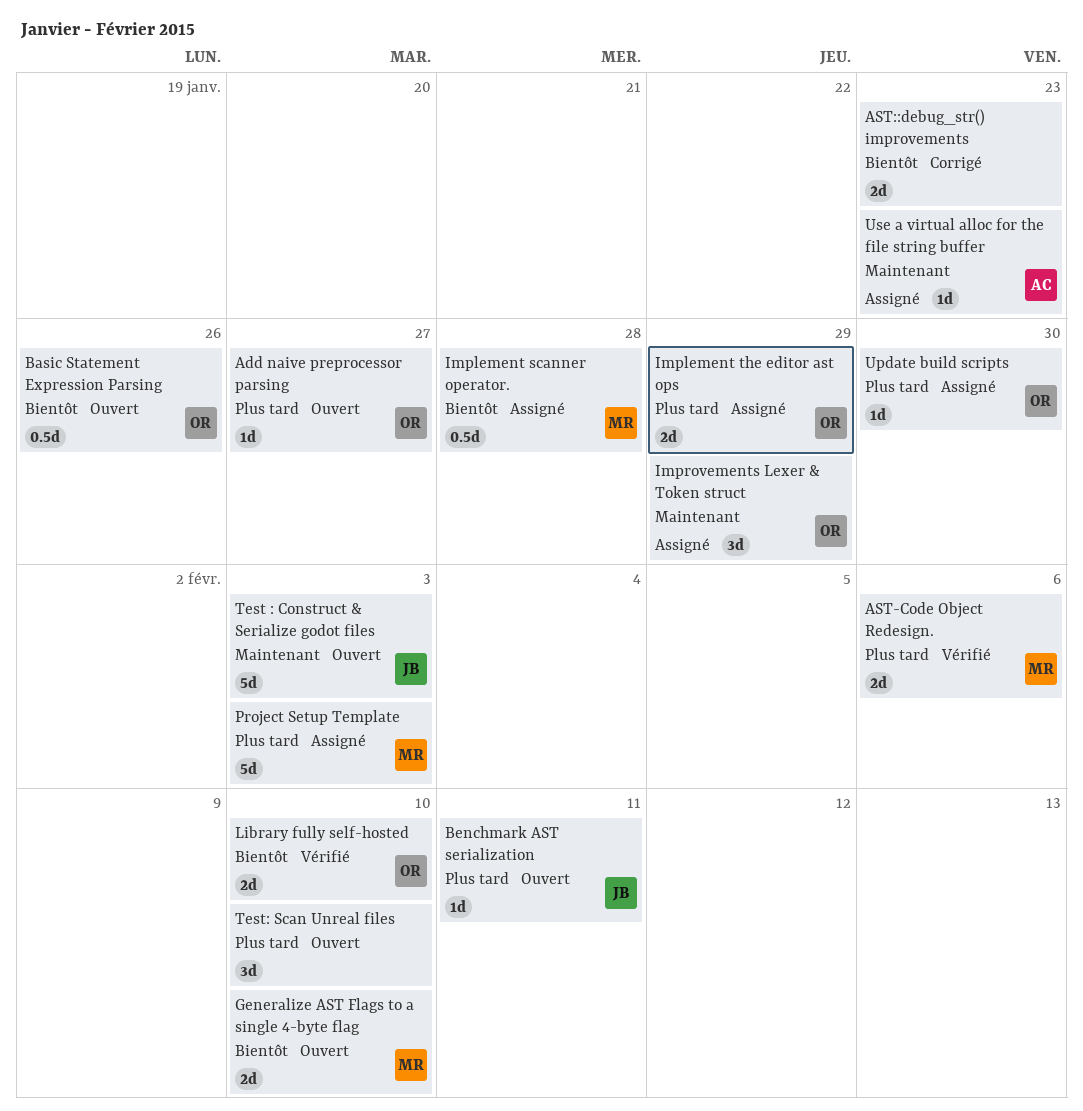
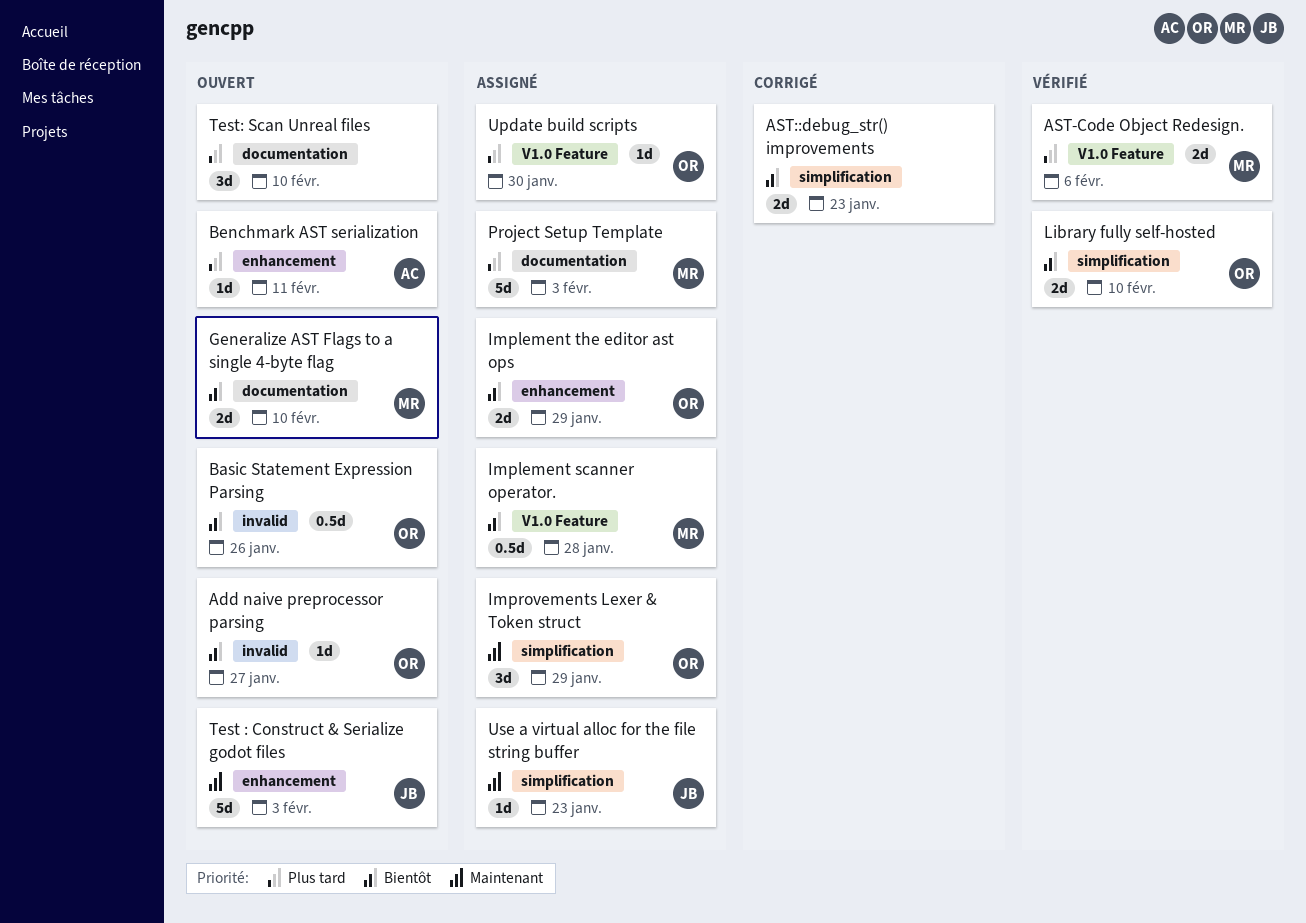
Add naive preprocessor parsing, priority: Plus tard -> Bientôt
Benchmark AST serialization, owner: JB -> AC
Implement the editor ast ops, priority: Plus tard -> Bientôt
Use a virtual alloc for the file string buffer, owner: AC -> JB

